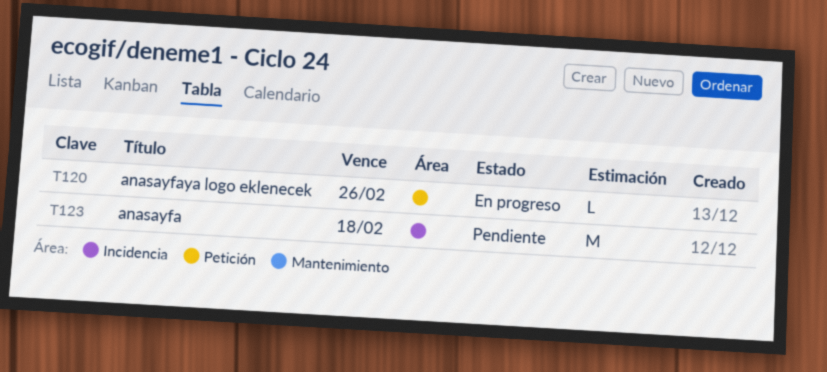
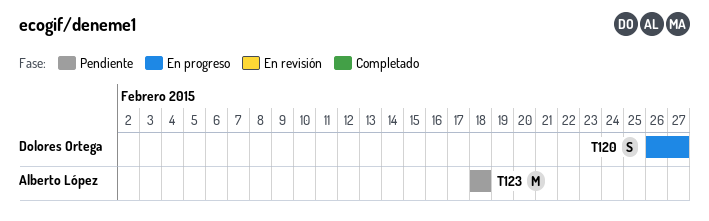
T120, estimate: L -> S
T120, due: Feb 26 -> Feb 27

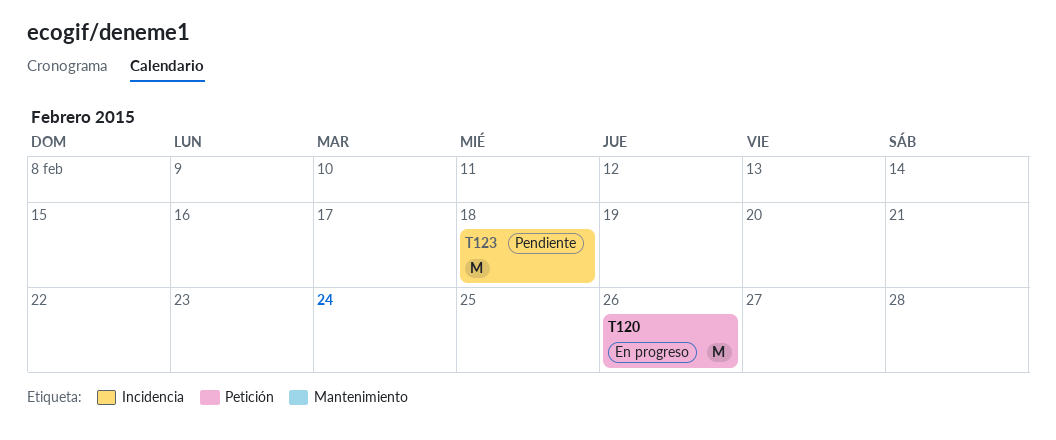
T120, estimate: S -> M
T120, due: Feb 27 -> Feb 26

